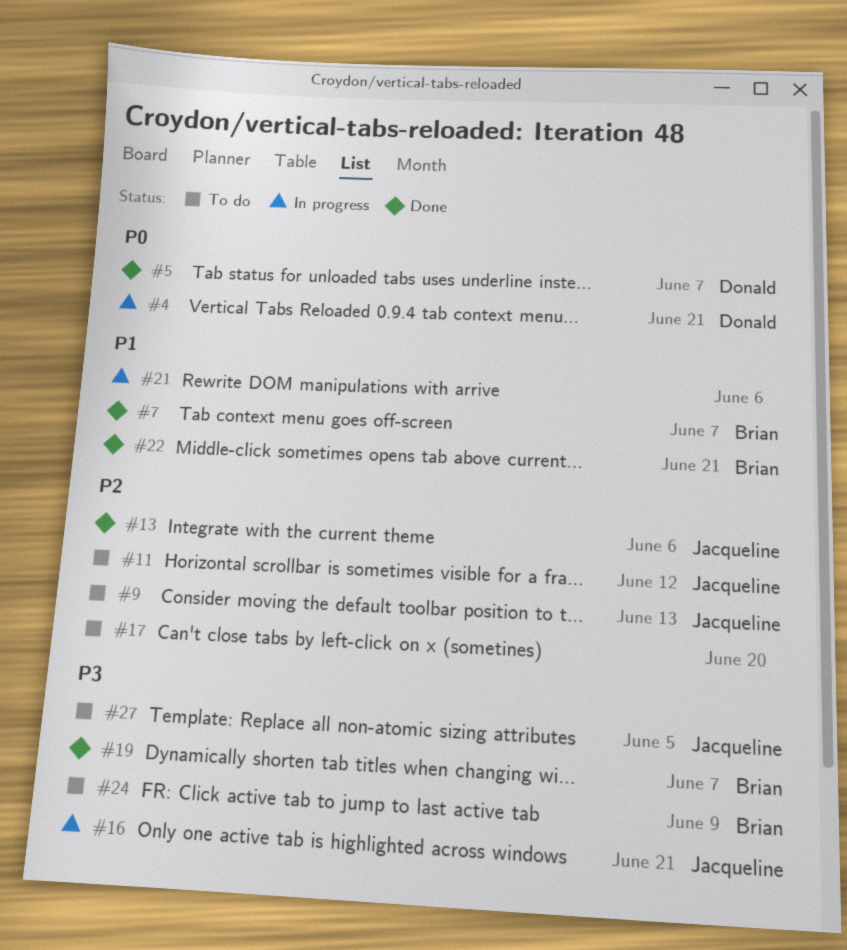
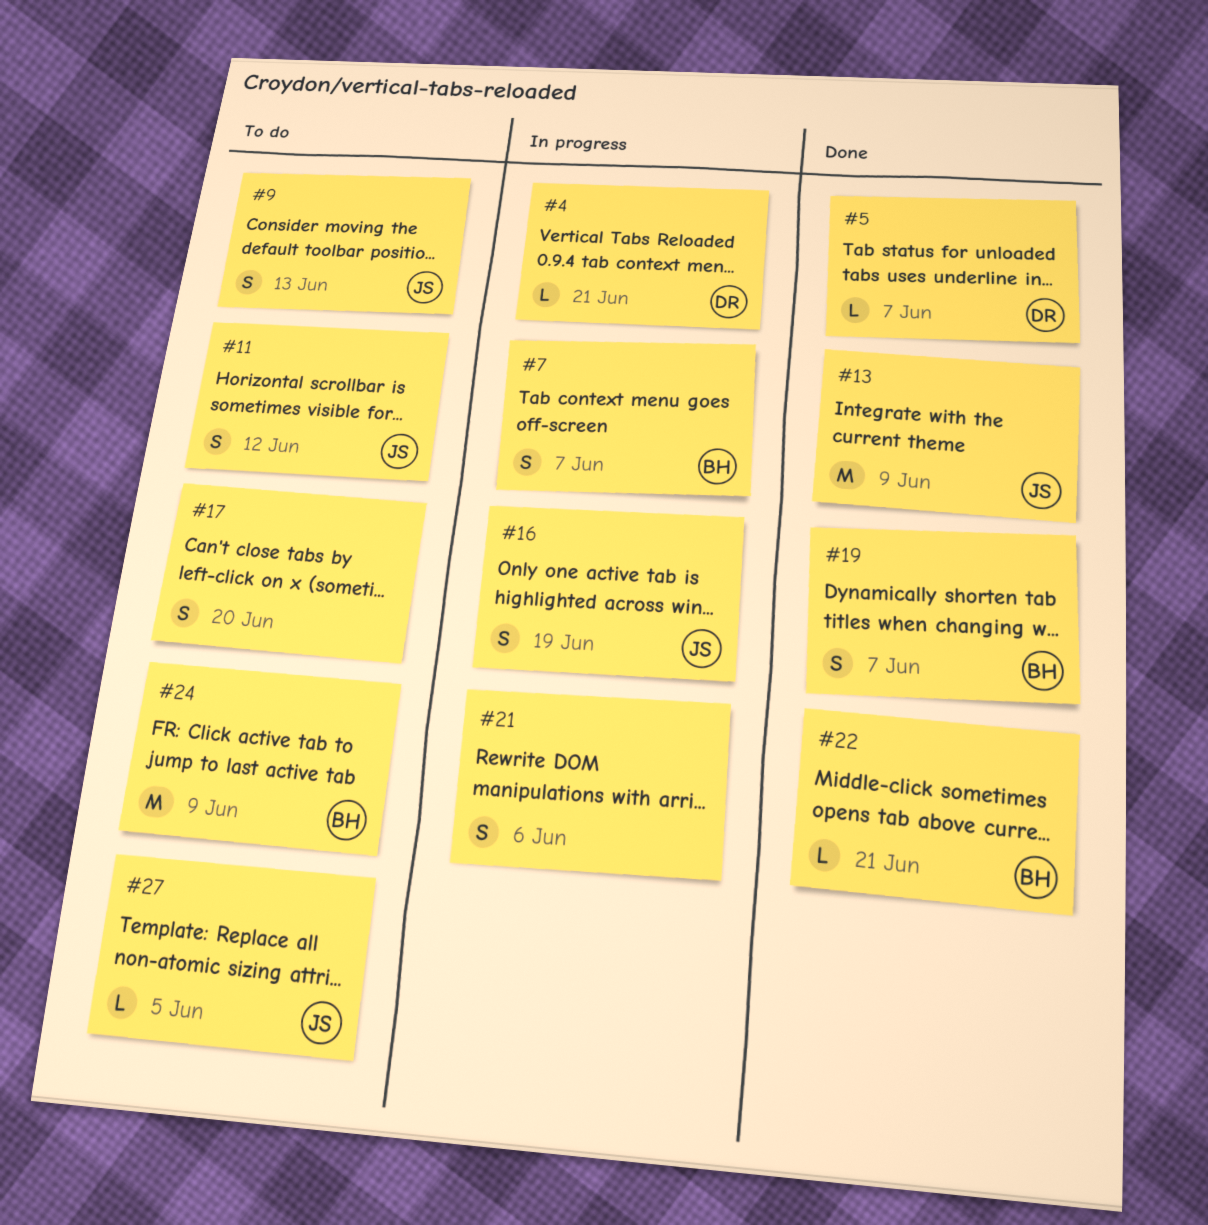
#7, status: Done -> In progress
#13, due: Jun 6 -> Jun 9
#16, due: Jun 21 -> Jun 19

